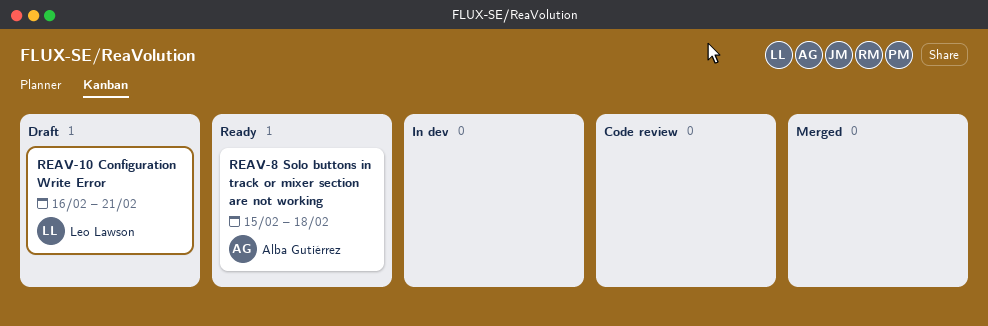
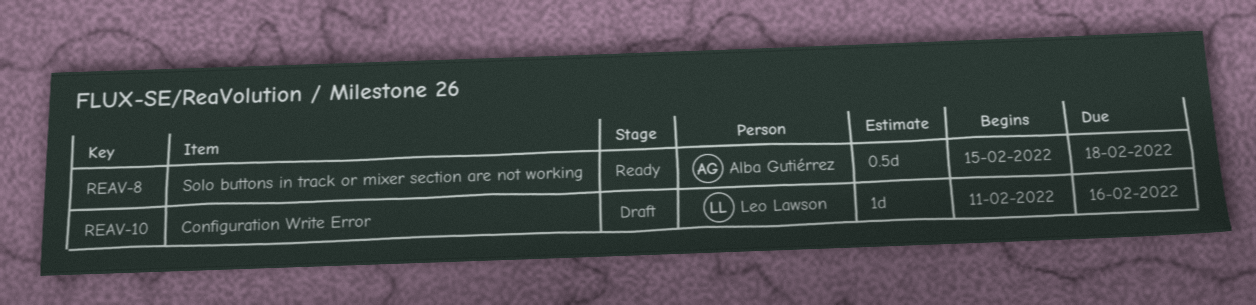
REAV-10, start: Feb 16 -> Feb 11
REAV-10, due: Feb 21 -> Feb 16

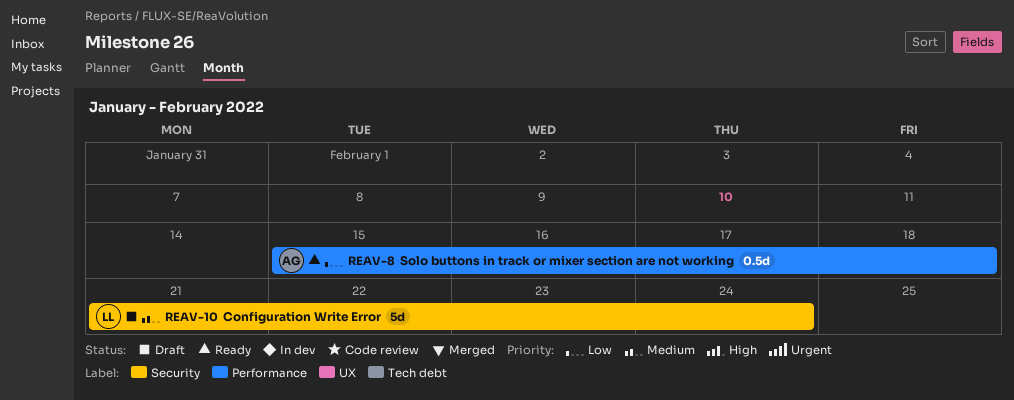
REAV-10, estimate: 1d -> 5d
REAV-10, start: Feb 11 -> Feb 21
REAV-10, due: Feb 16 -> Feb 24

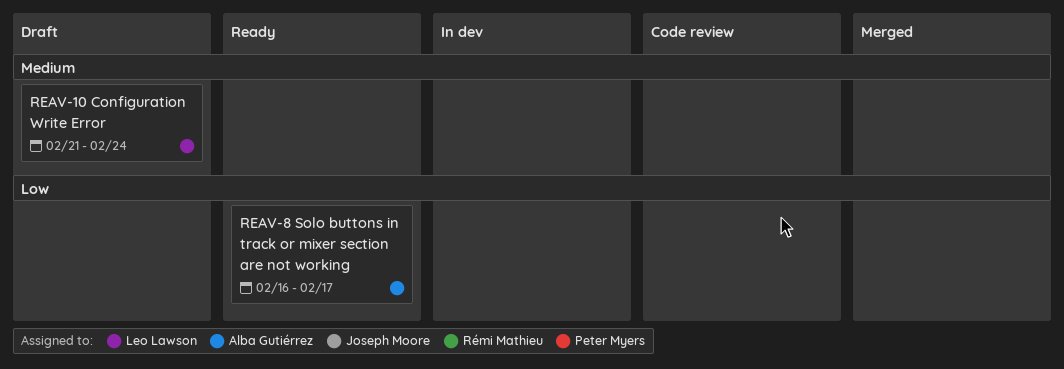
REAV-8, start: Feb 15 -> Feb 16
REAV-8, due: Feb 18 -> Feb 17

